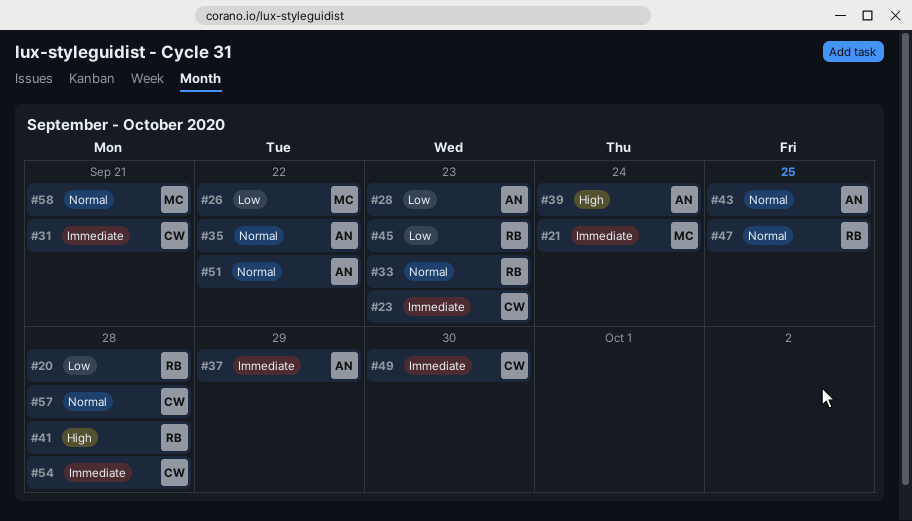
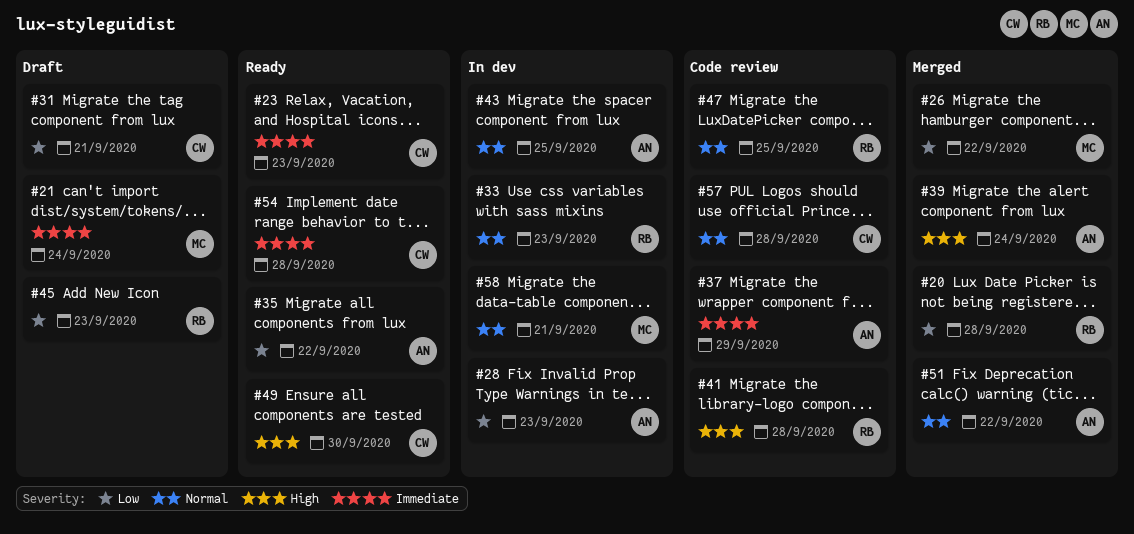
#31, priority: Immediate -> Low
#35, priority: Normal -> Low
#49, priority: Immediate -> High

